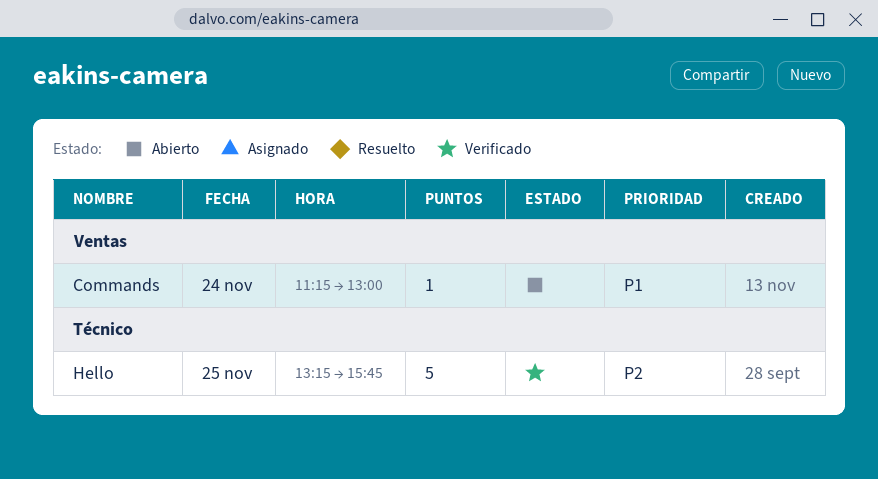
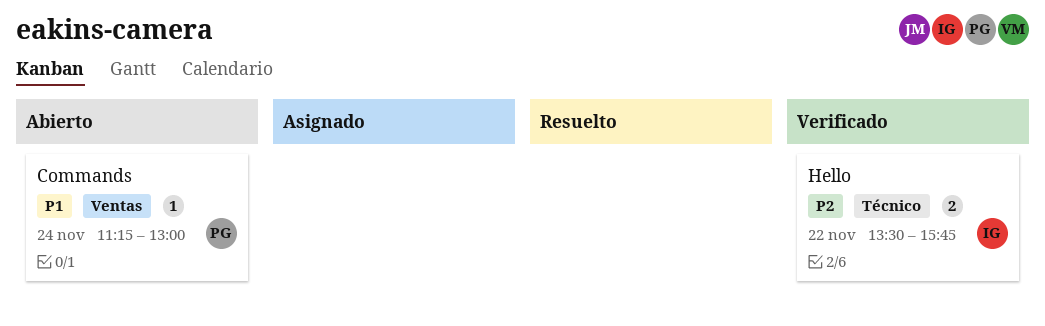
Hello, estimate: 5 -> 2
Hello, day: Nov 25 -> Nov 22
Hello, begins: 13:15 -> 13:30

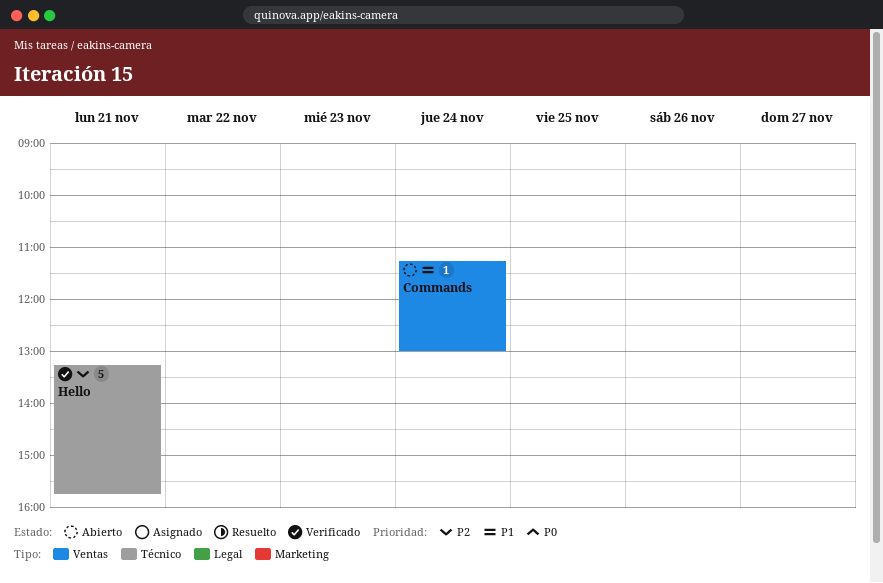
Hello, estimate: 2 -> 5
Hello, day: Nov 22 -> Nov 21
Hello, begins: 13:30 -> 13:15

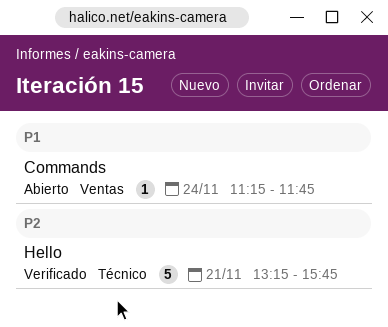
Commands, ends: 13:00 -> 11:45

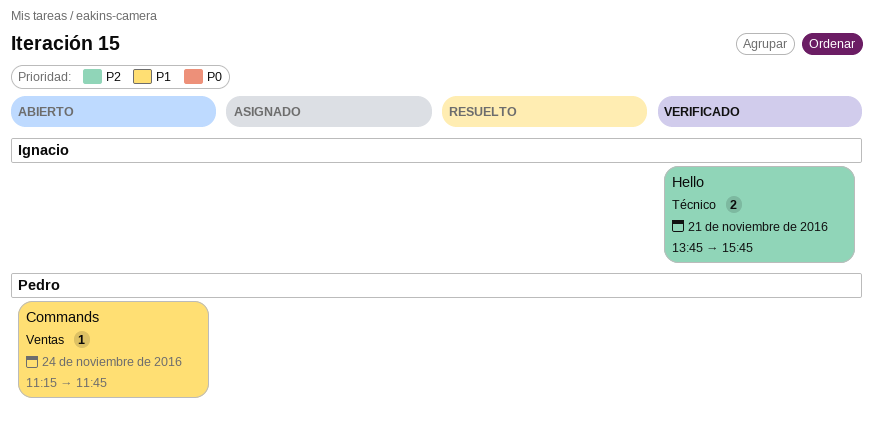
Hello, estimate: 5 -> 2
Hello, begins: 13:15 -> 13:45

